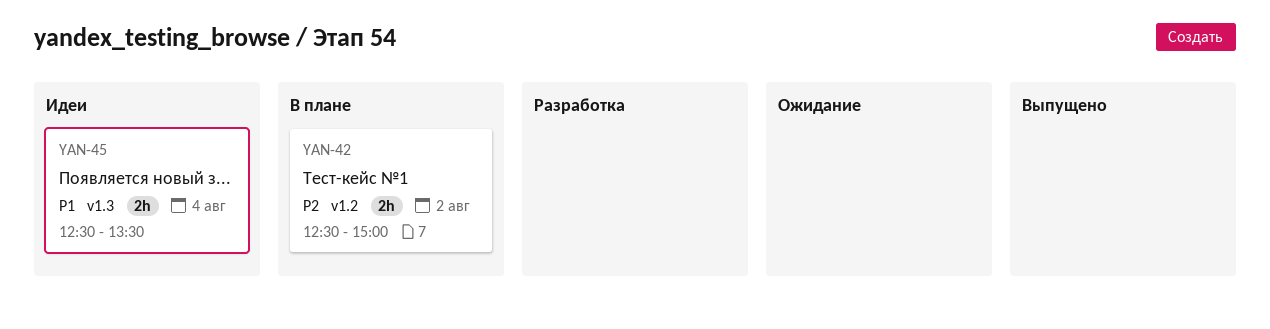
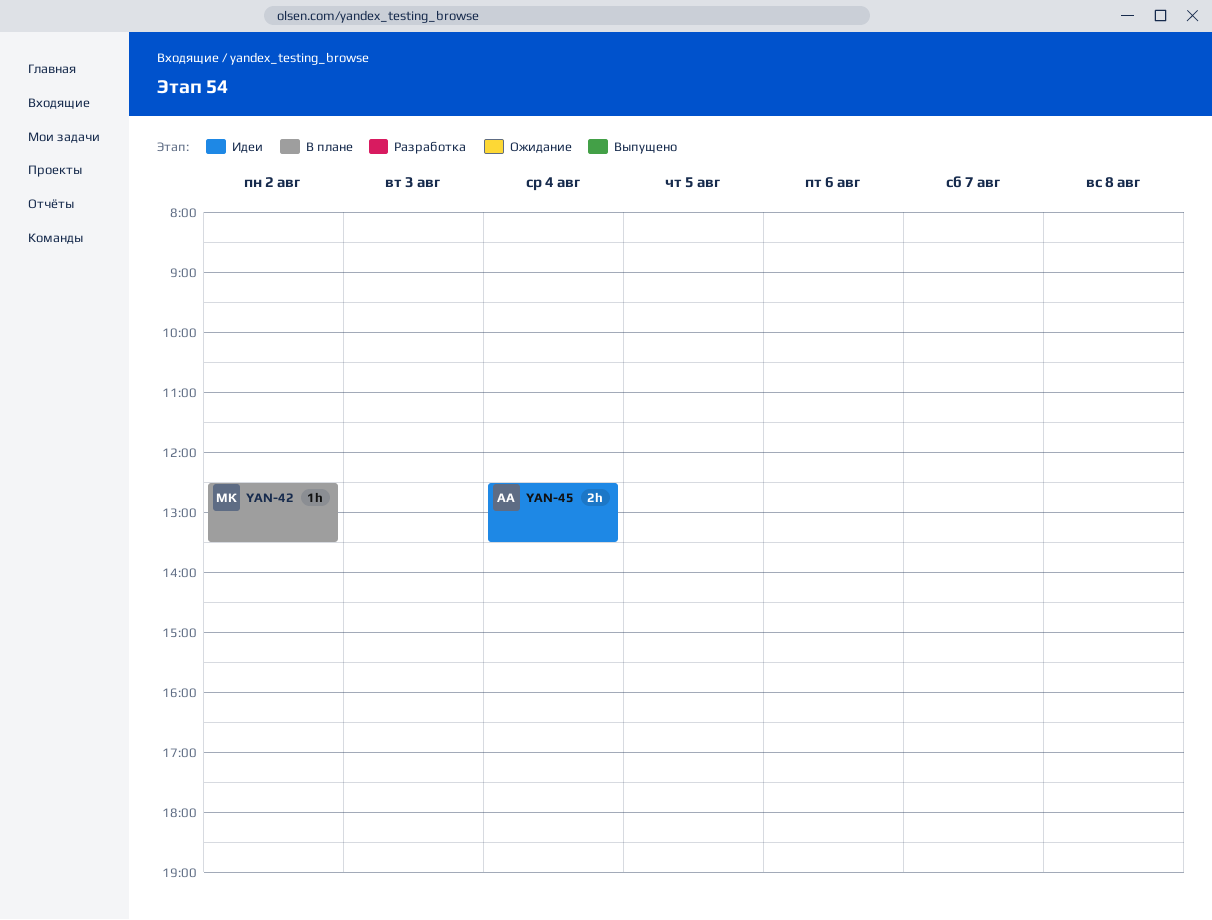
YAN-42, estimate: 2h -> 1h
YAN-42, ends: 15:00 -> 13:30

